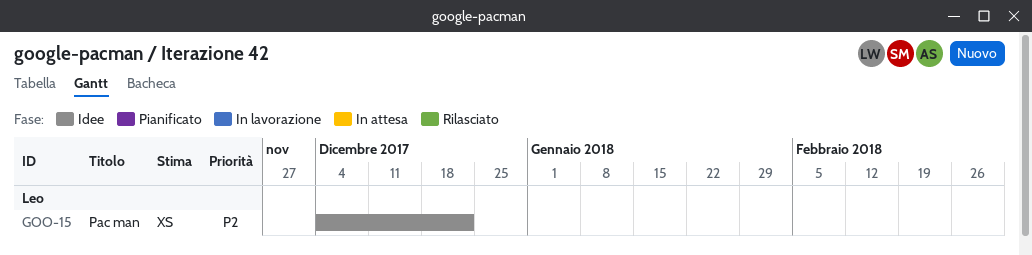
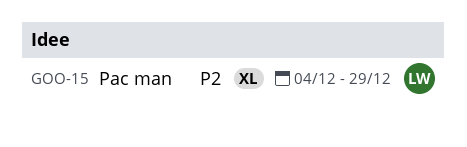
GOO-15, estimate: XS -> XL
GOO-15, due: Dec 22 -> Dec 29

